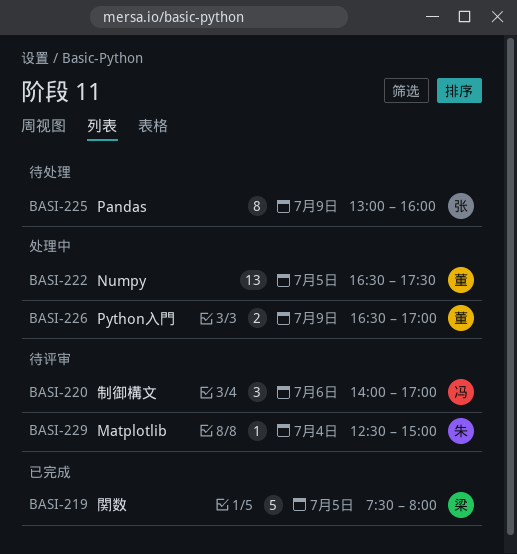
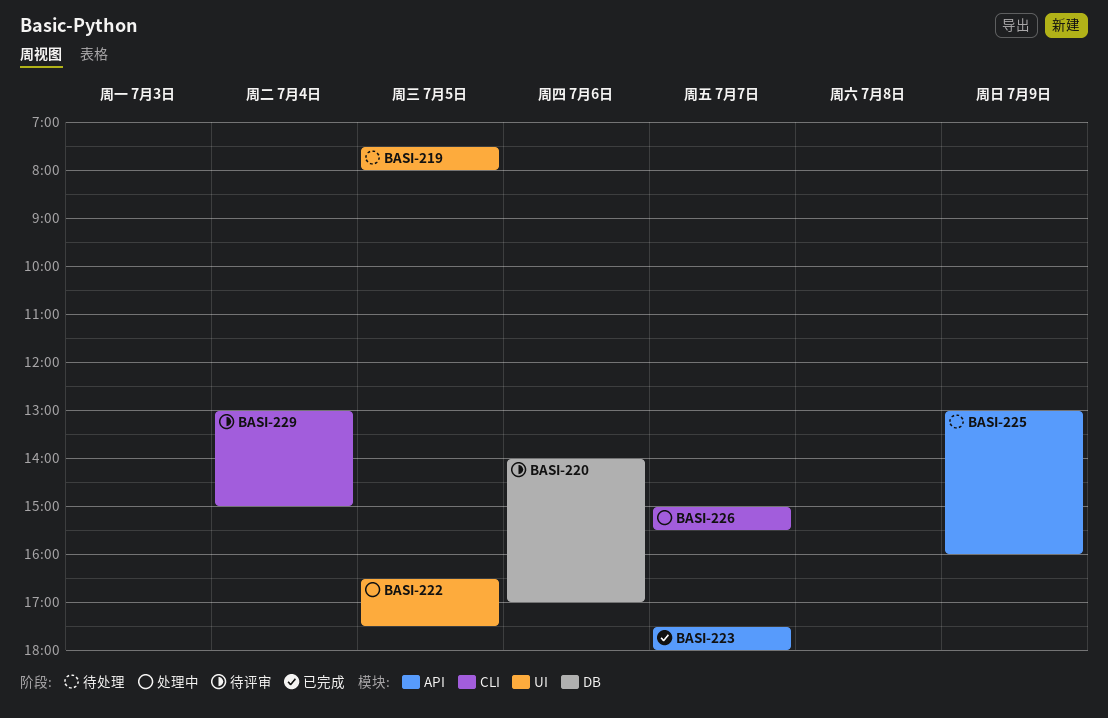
BASI-219, status: 已完成 -> 待处理
BASI-223: none -> present
BASI-226, day: Jul 9 -> Jul 7
BASI-226, begins: 16:30 -> 15:00
BASI-226, ends: 17:00 -> 15:30
BASI-229, begins: 12:30 -> 13:00

